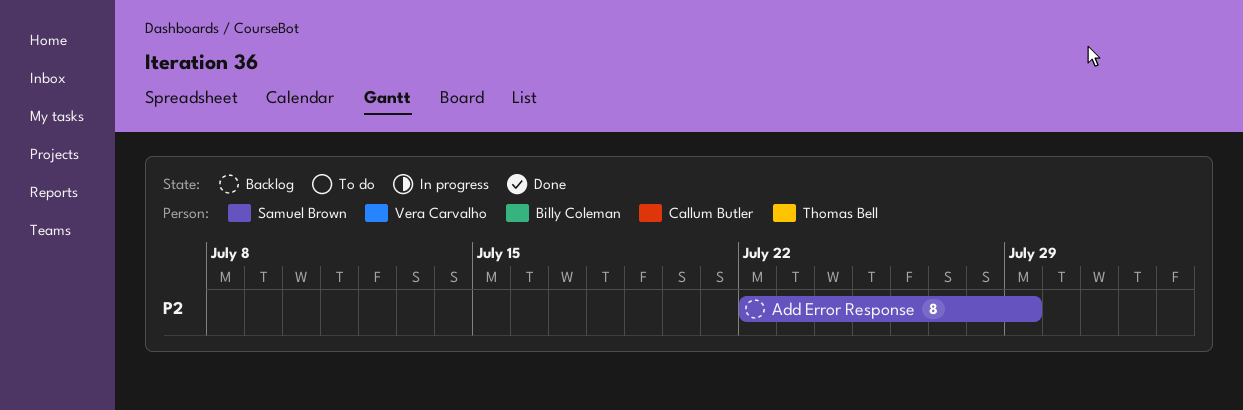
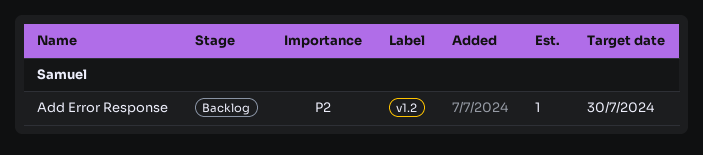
Add Error Response, estimate: 8 -> 1
Add Error Response, due: Jul 29 -> Jul 30

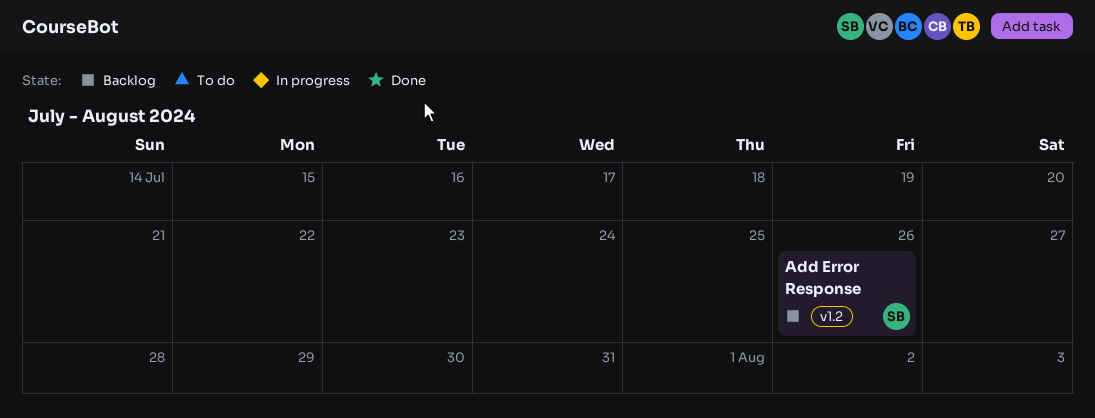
Add Error Response, due: Jul 30 -> Jul 26

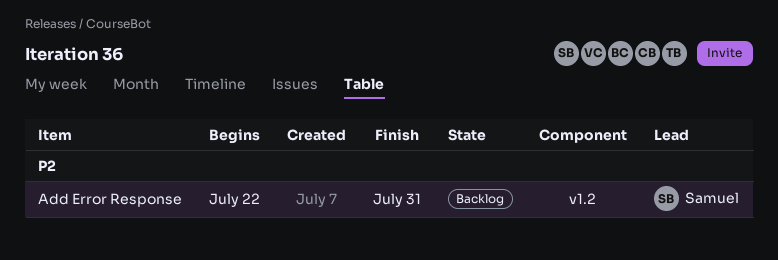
Add Error Response, due: Jul 26 -> Jul 31

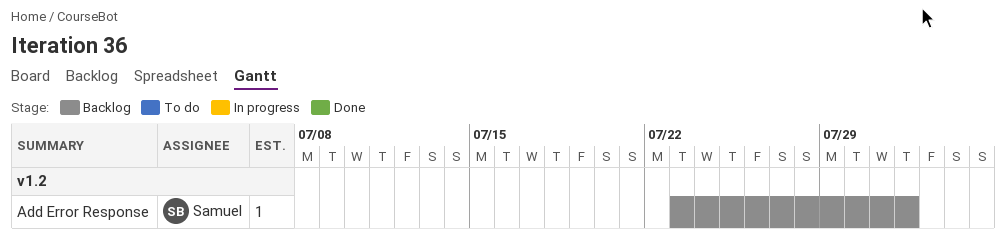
Add Error Response, start: Jul 22 -> Jul 23
Add Error Response, due: Jul 31 -> Aug 1

